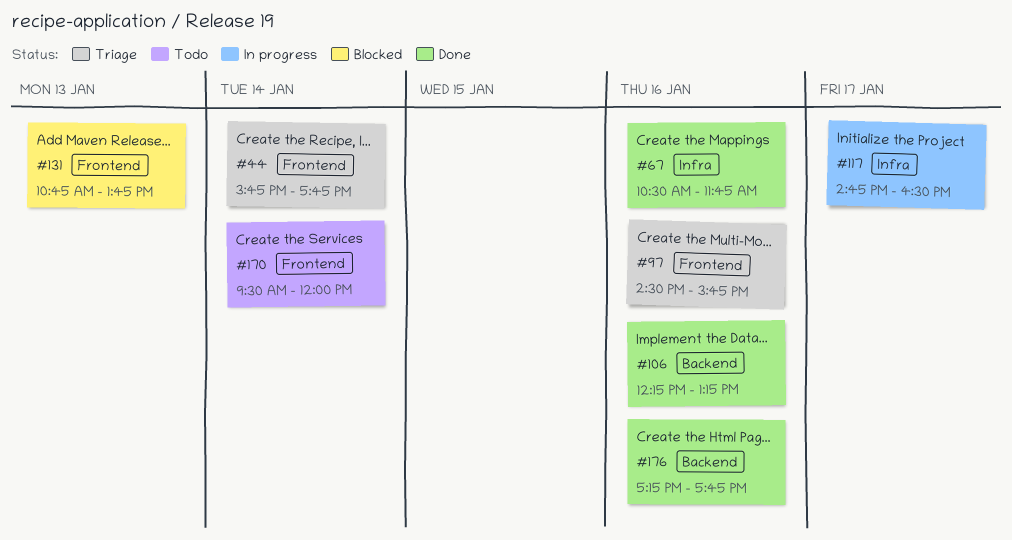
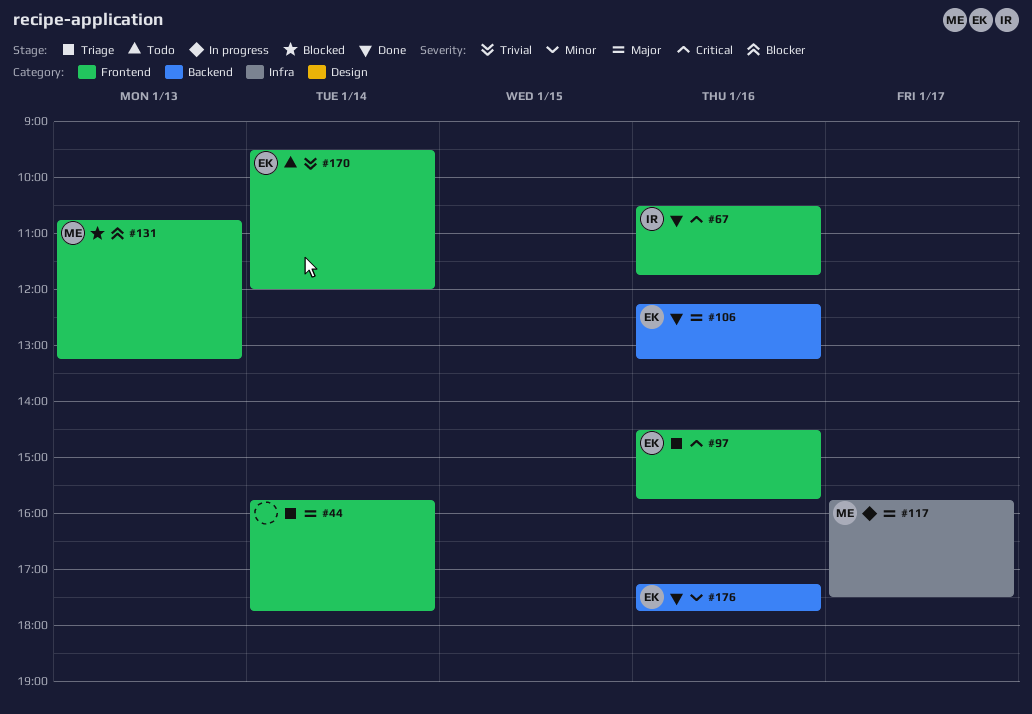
#67, label: Infra -> Frontend
#117, begins: 14:45 -> 15:45
#117, ends: 16:30 -> 17:30
#131, ends: 13:45 -> 13:15

